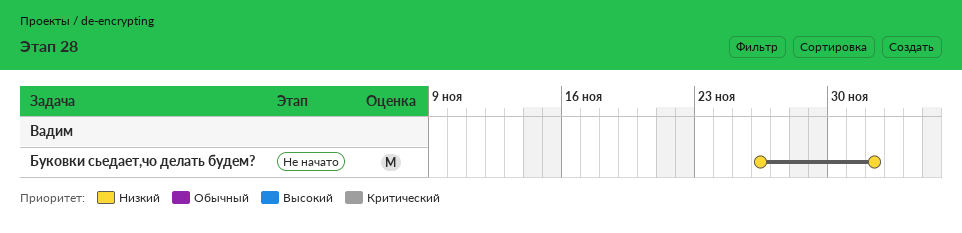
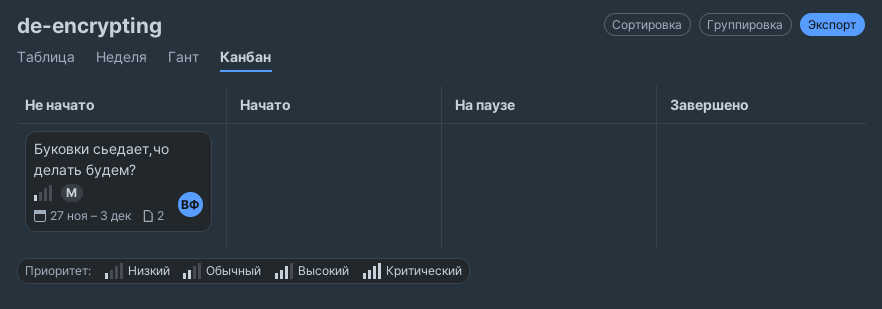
Буковки сьедает,чо делать будем?, start: Nov 26 -> Nov 27
Буковки сьедает,чо делать будем?, due: Dec 2 -> Dec 3

